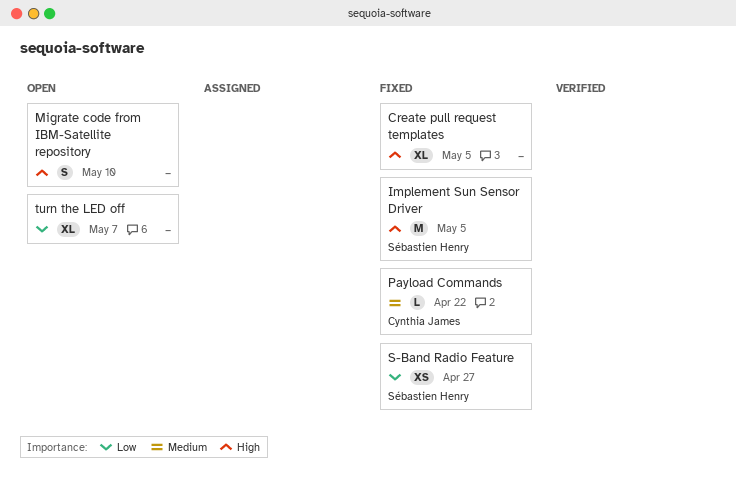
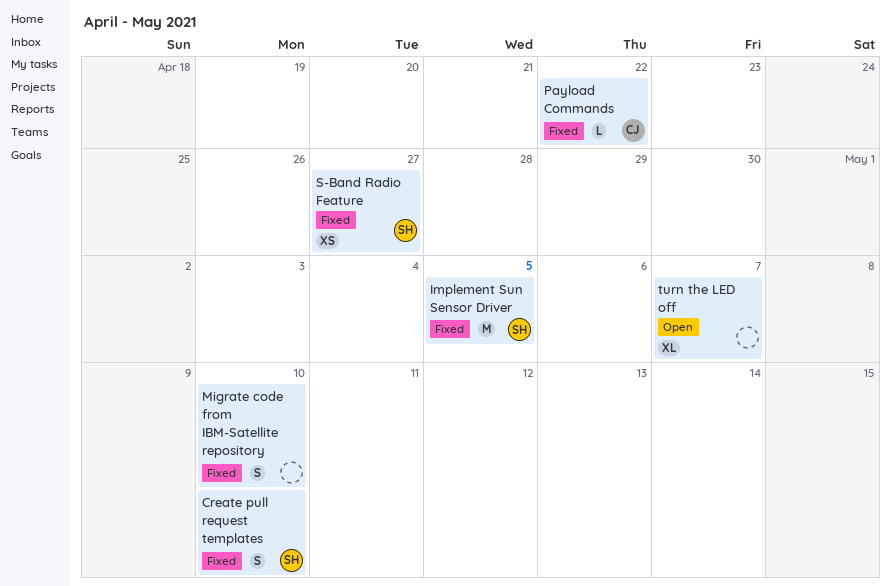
Create pull request templates, owner: none -> Sébastien Henry
Create pull request templates, estimate: XL -> S
Create pull request templates, due: May 5 -> May 10
Migrate code from IBM-Satellite repository, status: Open -> Fixed

